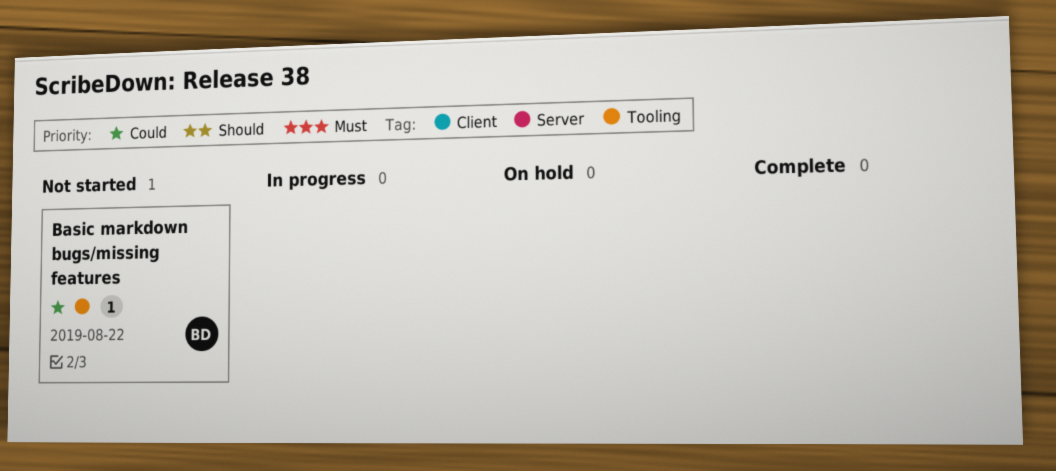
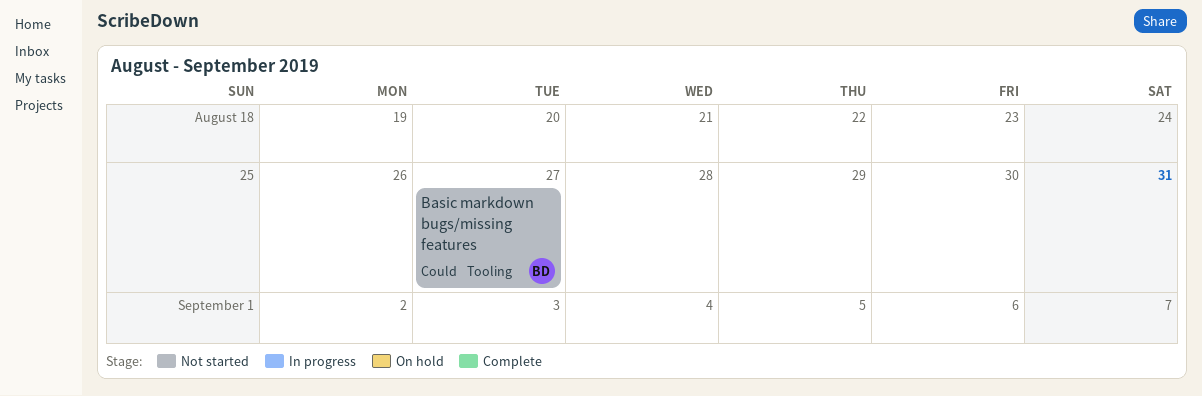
Basic markdown bugs/missing features, due: Aug 22 -> Aug 27

